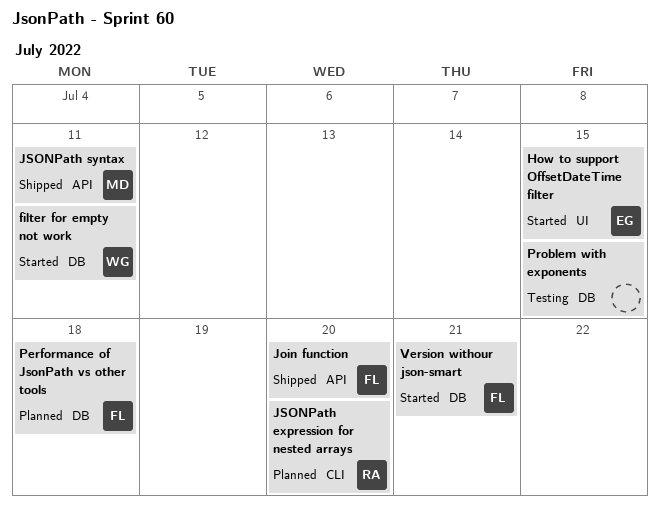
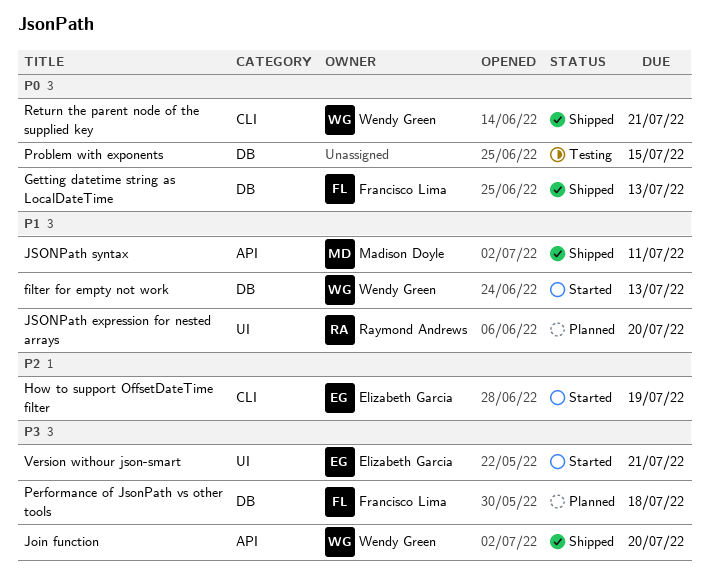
filter for empty not work, due: Jul 11 -> Jul 13
Getting datetime string as LocalDateTime: none -> present
How to support OffsetDateTime filter, label: UI -> CLI
How to support OffsetDateTime filter, due: Jul 15 -> Jul 19
Join function, owner: Francisco Lima -> Wendy Green
JSONPath expression for nested arrays, label: CLI -> UI
Return the parent node of the supplied key: none -> present
Version withour json-smart, owner: Francisco Lima -> Elizabeth Garcia
Version withour json-smart, label: DB -> UI

